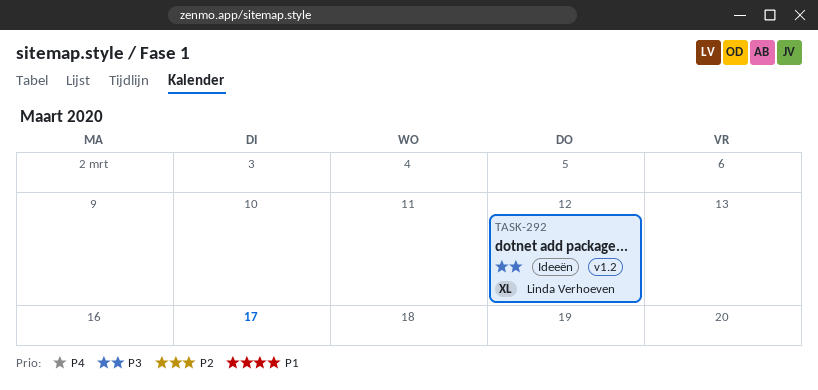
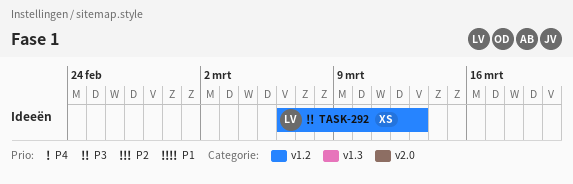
TASK-292, estimate: XL -> XS
TASK-292, due: Mar 12 -> Mar 13

